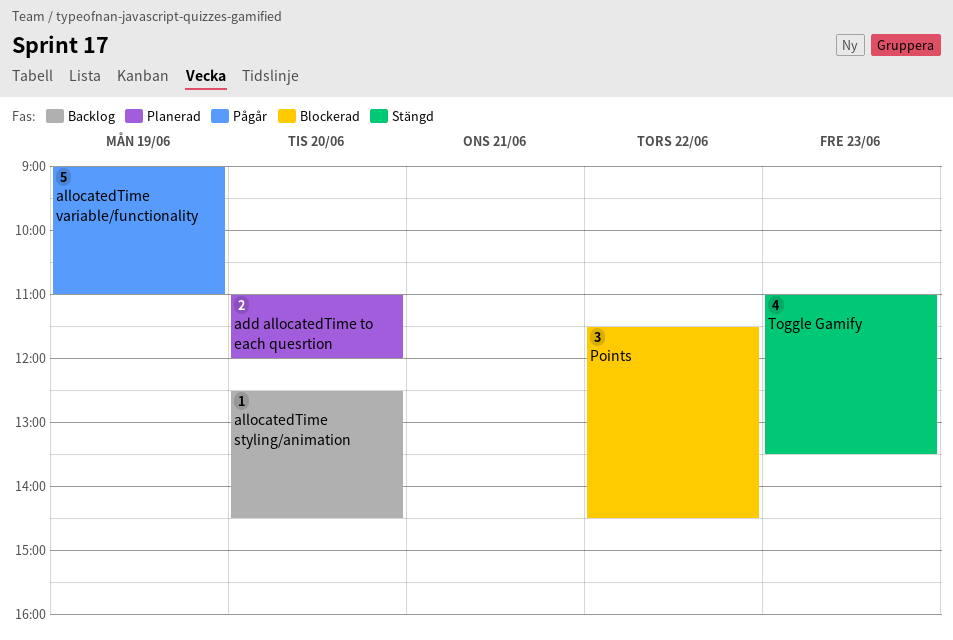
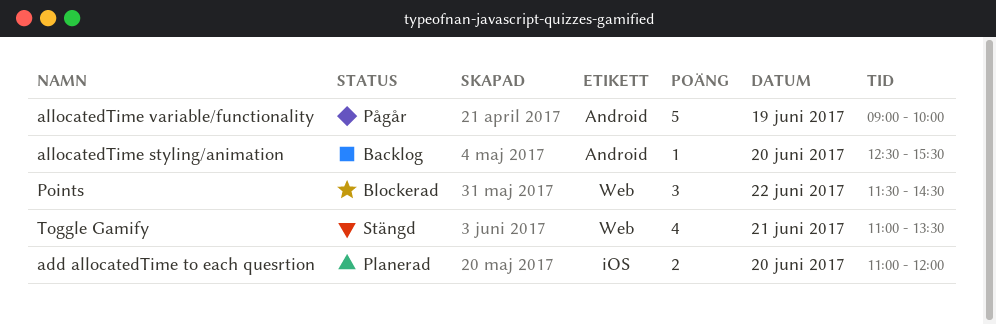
allocatedTime styling/animation, ends: 14:30 -> 15:30
allocatedTime variable/functionality, ends: 11:00 -> 10:00
Toggle Gamify, day: Jun 23 -> Jun 21

